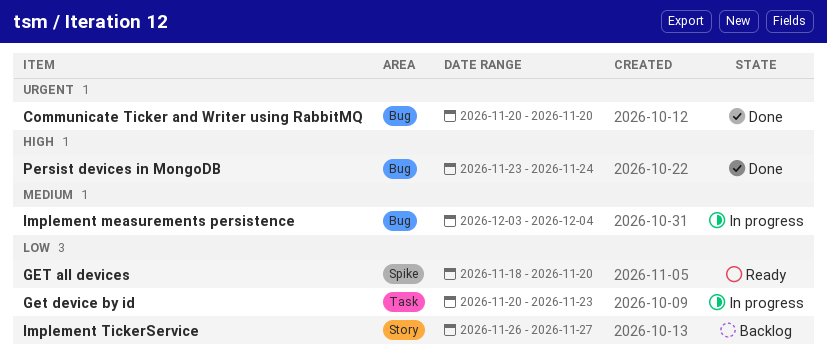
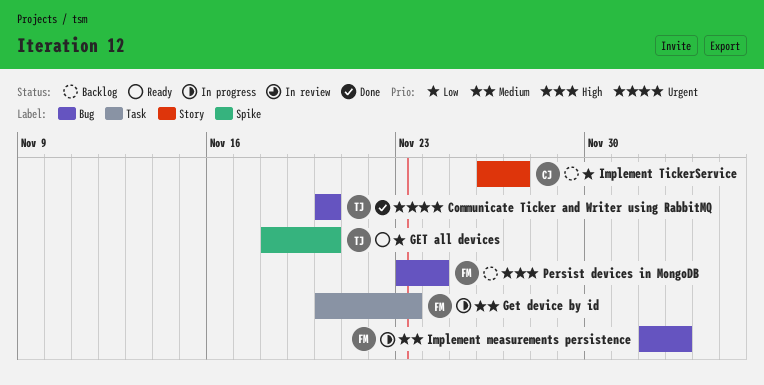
Get device by id, priority: Low -> Medium
Implement measurements persistence, start: Dec 3 -> Dec 2
Implement measurements persistence, due: Dec 4 -> Dec 3
Persist devices in MongoDB, status: Done -> Backlog

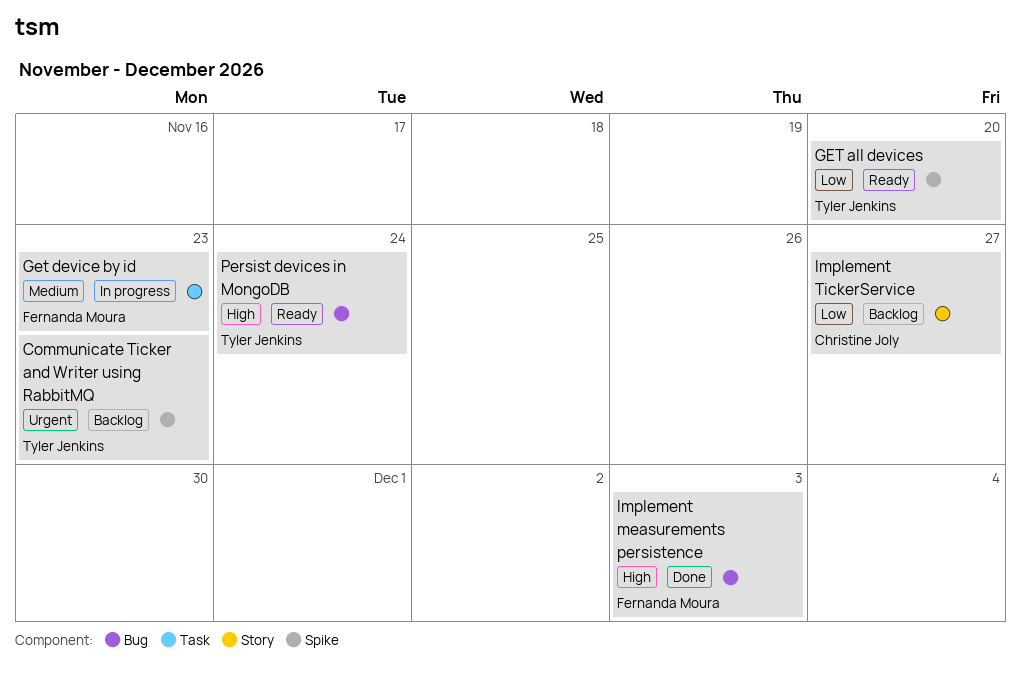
Communicate Ticker and Writer using RabbitMQ, status: Done -> Backlog
Communicate Ticker and Writer using RabbitMQ, label: Bug -> Spike
Communicate Ticker and Writer using RabbitMQ, due: Nov 20 -> Nov 23
Implement measurements persistence, status: In progress -> Done
Implement measurements persistence, priority: Medium -> High
Persist devices in MongoDB, status: Backlog -> Ready
Persist devices in MongoDB, owner: Fernanda Moura -> Tyler Jenkins

